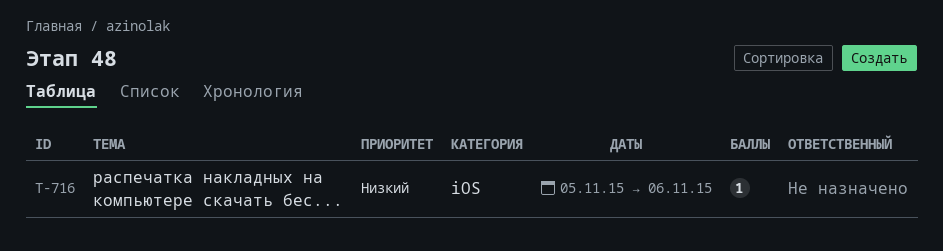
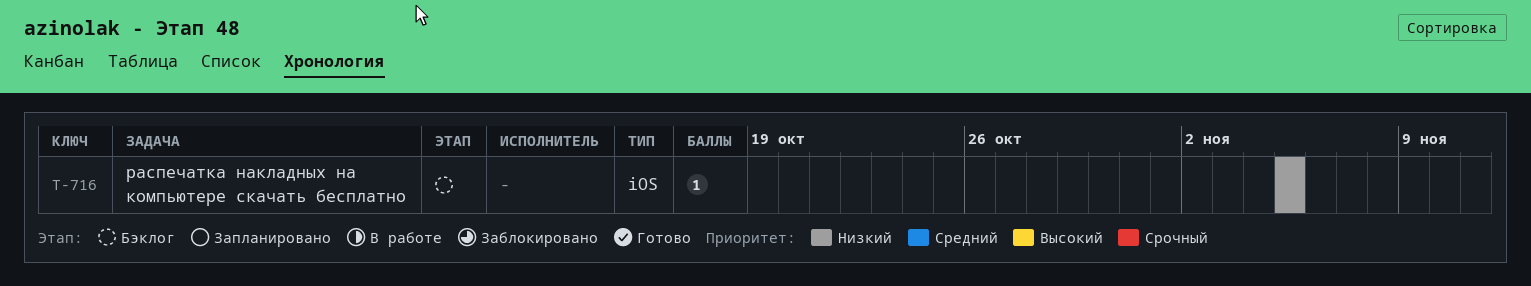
T-716, due: Nov 6 -> Nov 5

